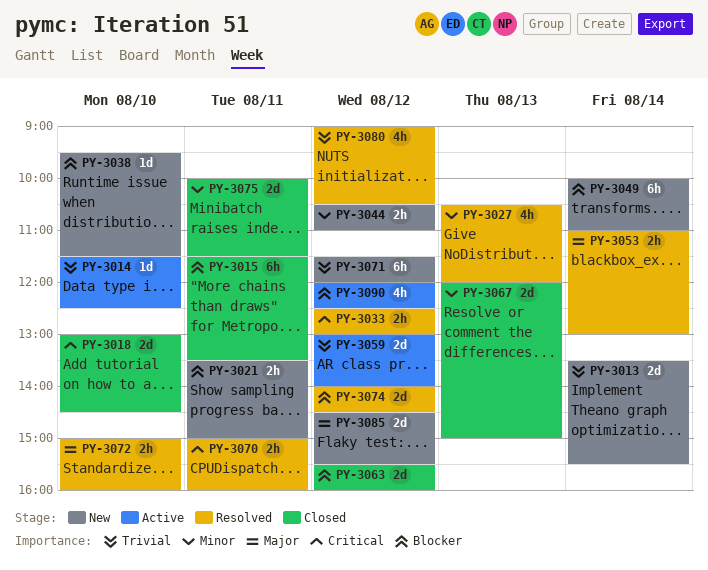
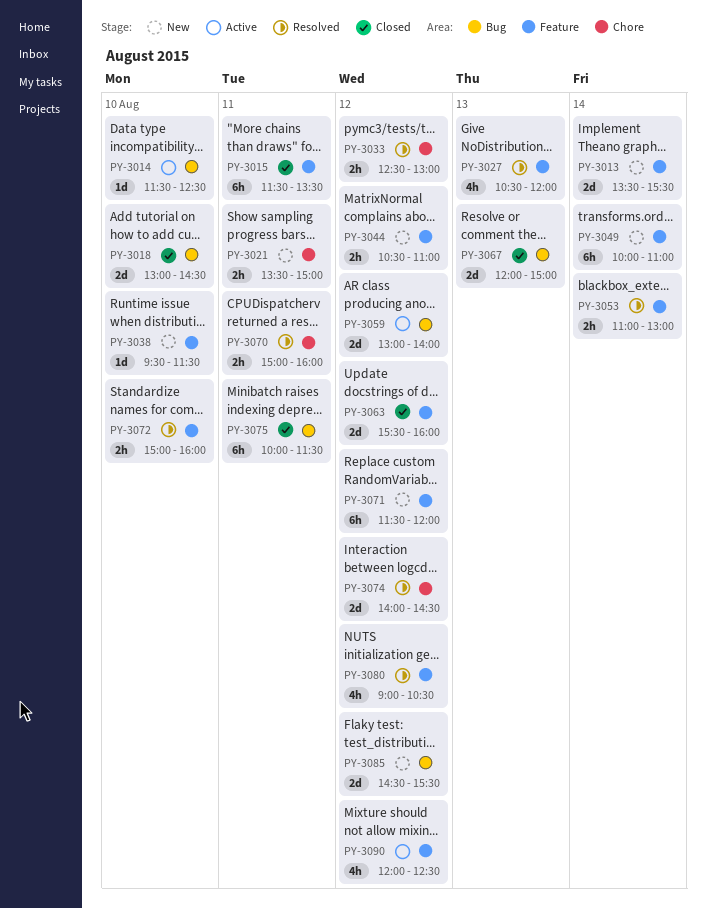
PY-3075, estimate: 2d -> 6h

